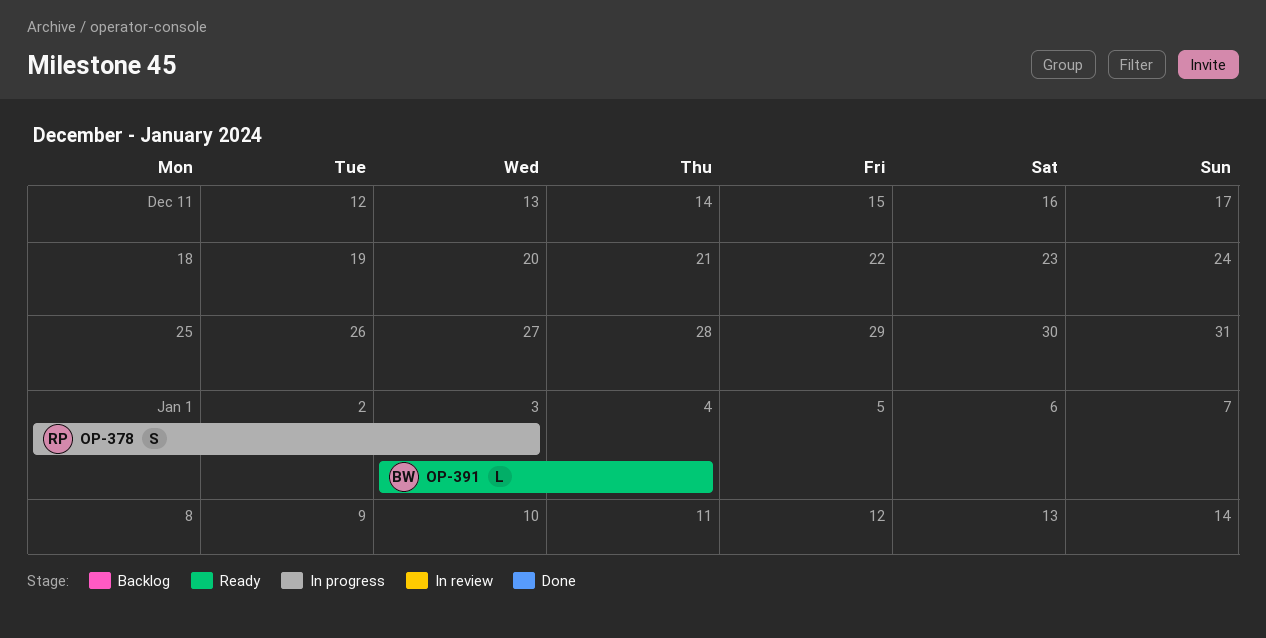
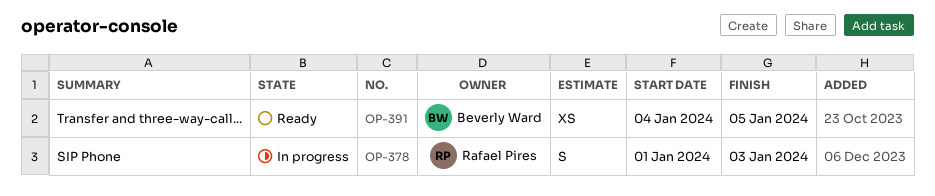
OP-391, estimate: L -> XS
OP-391, start: Jan 3 -> Jan 4
OP-391, due: Jan 4 -> Jan 5

